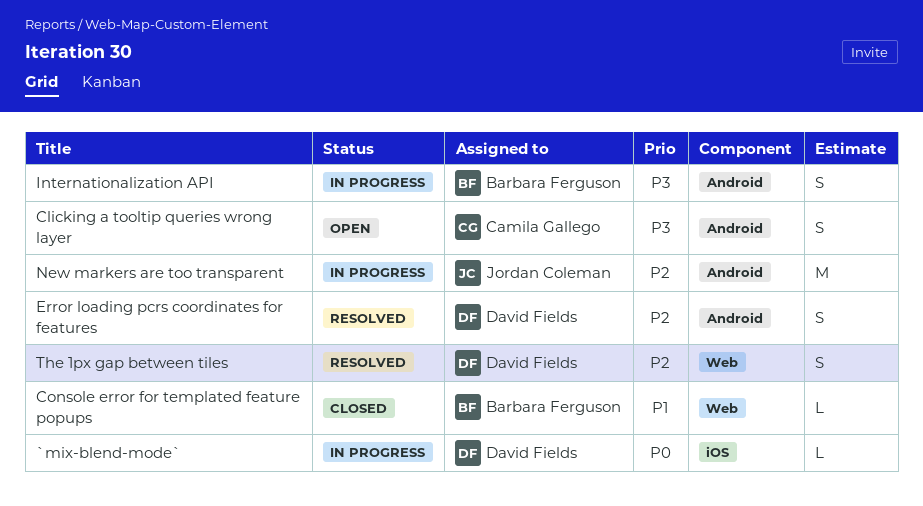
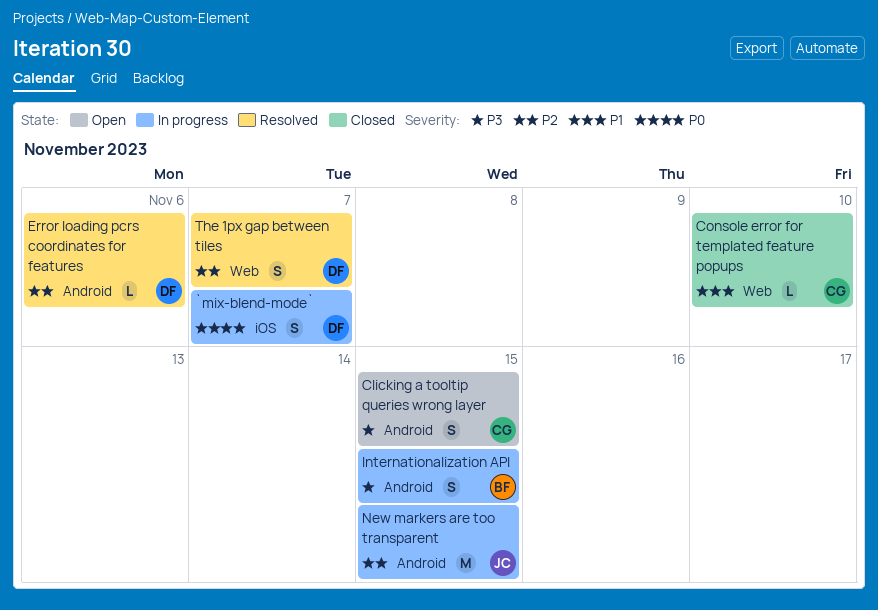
`mix-blend-mode`, estimate: L -> S
Console error for templated feature popups, owner: Barbara Ferguson -> Camila Gallego
Error loading pcrs coordinates for features, estimate: S -> L

